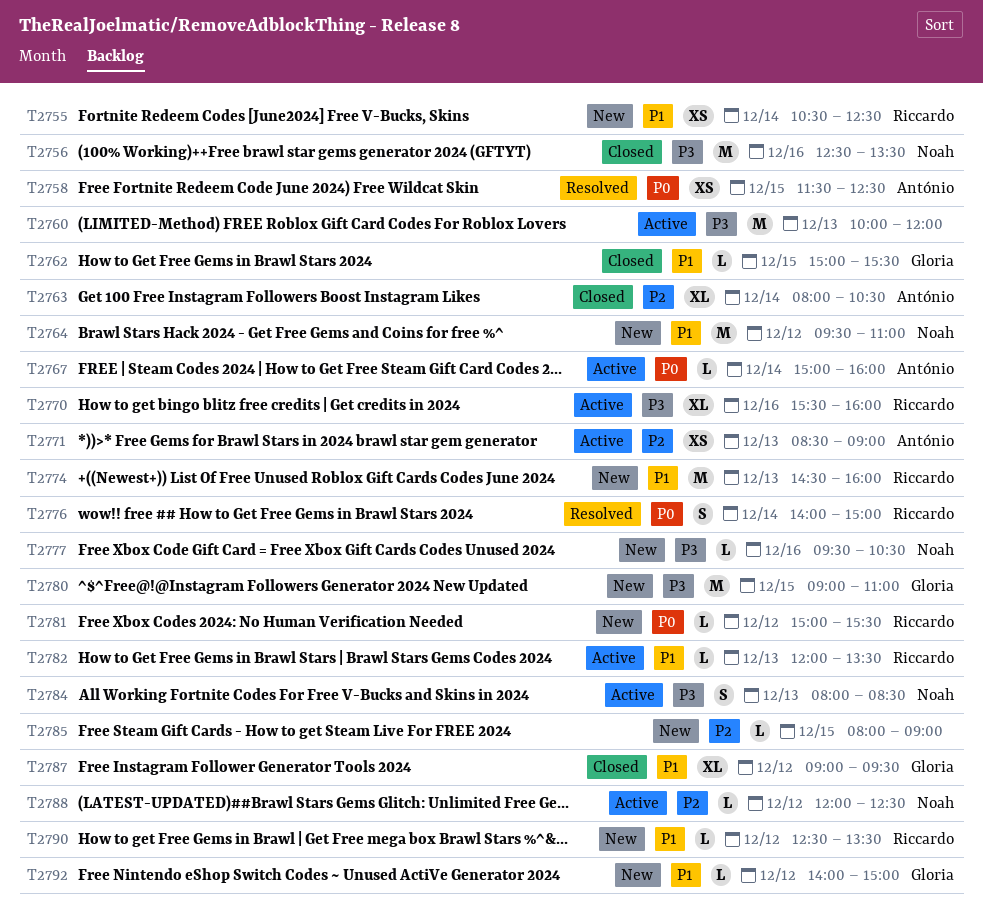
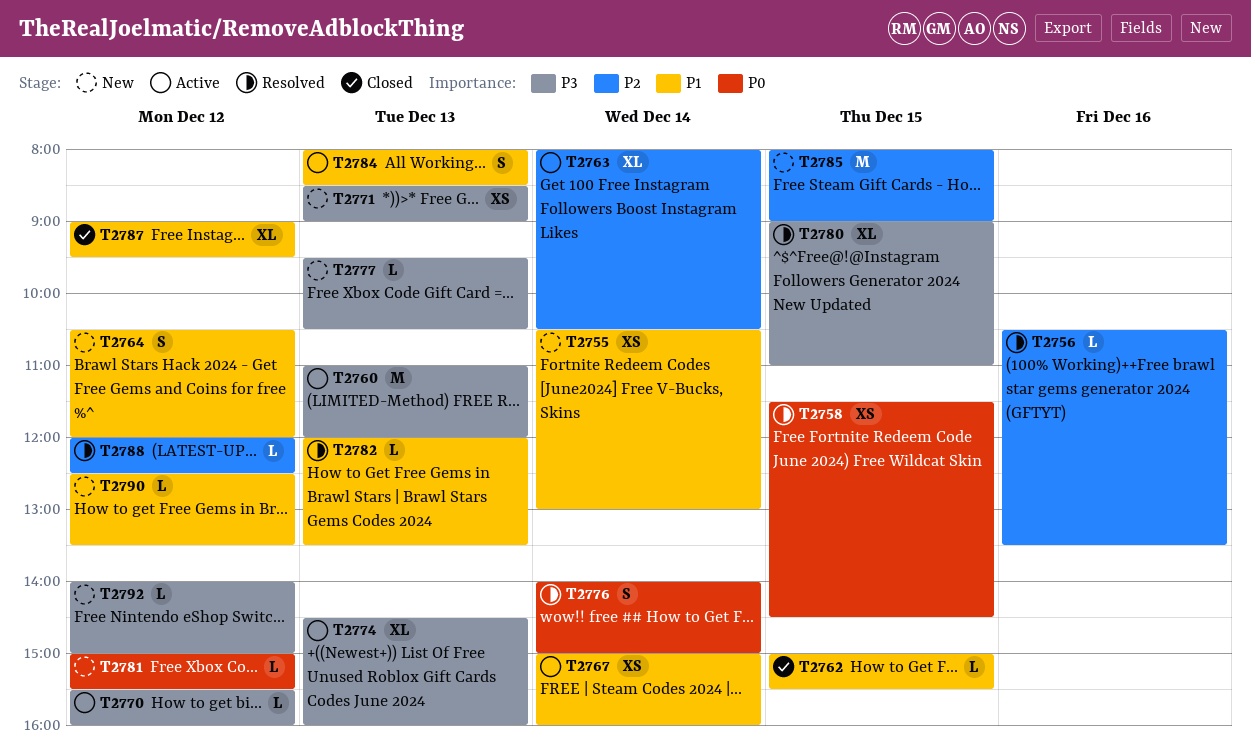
T2755, ends: 12:30 -> 13:00
T2756, status: Closed -> Resolved
T2756, priority: P3 -> P2
T2756, estimate: M -> L
T2756, begins: 12:30 -> 10:30
T2758, ends: 12:30 -> 14:30
T2760, begins: 10:00 -> 11:00
T2763, status: Closed -> Active
T2764, estimate: M -> S
T2764, begins: 09:30 -> 10:30
T2764, ends: 11:00 -> 12:00
T2767, priority: P0 -> P1
T2767, estimate: L -> XS
T2770, estimate: XL -> L
T2770, day: Dec 16 -> Dec 12
T2771, status: Active -> New
T2771, priority: P2 -> P3
T2774, status: New -> Active
T2774, priority: P1 -> P3
T2774, estimate: M -> XL
T2777, day: Dec 16 -> Dec 13
T2780, status: New -> Resolved
T2780, estimate: M -> XL
T2782, status: Active -> Resolved
T2784, priority: P3 -> P1
T2785, estimate: L -> M
T2788, status: Active -> Resolved
T2792, priority: P1 -> P3

